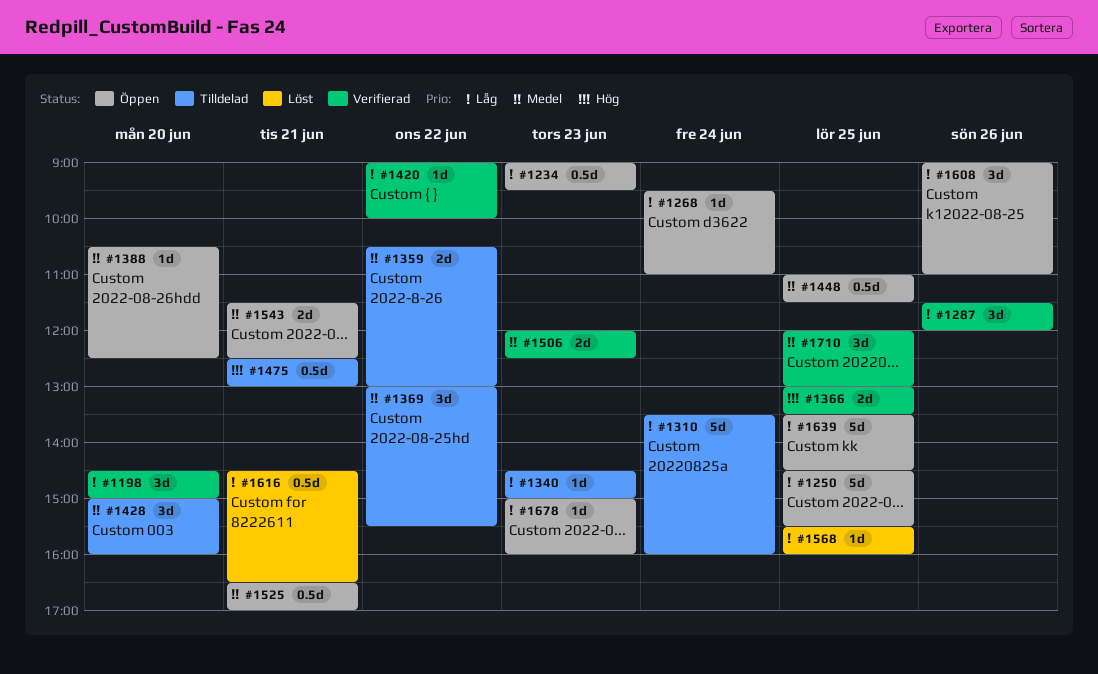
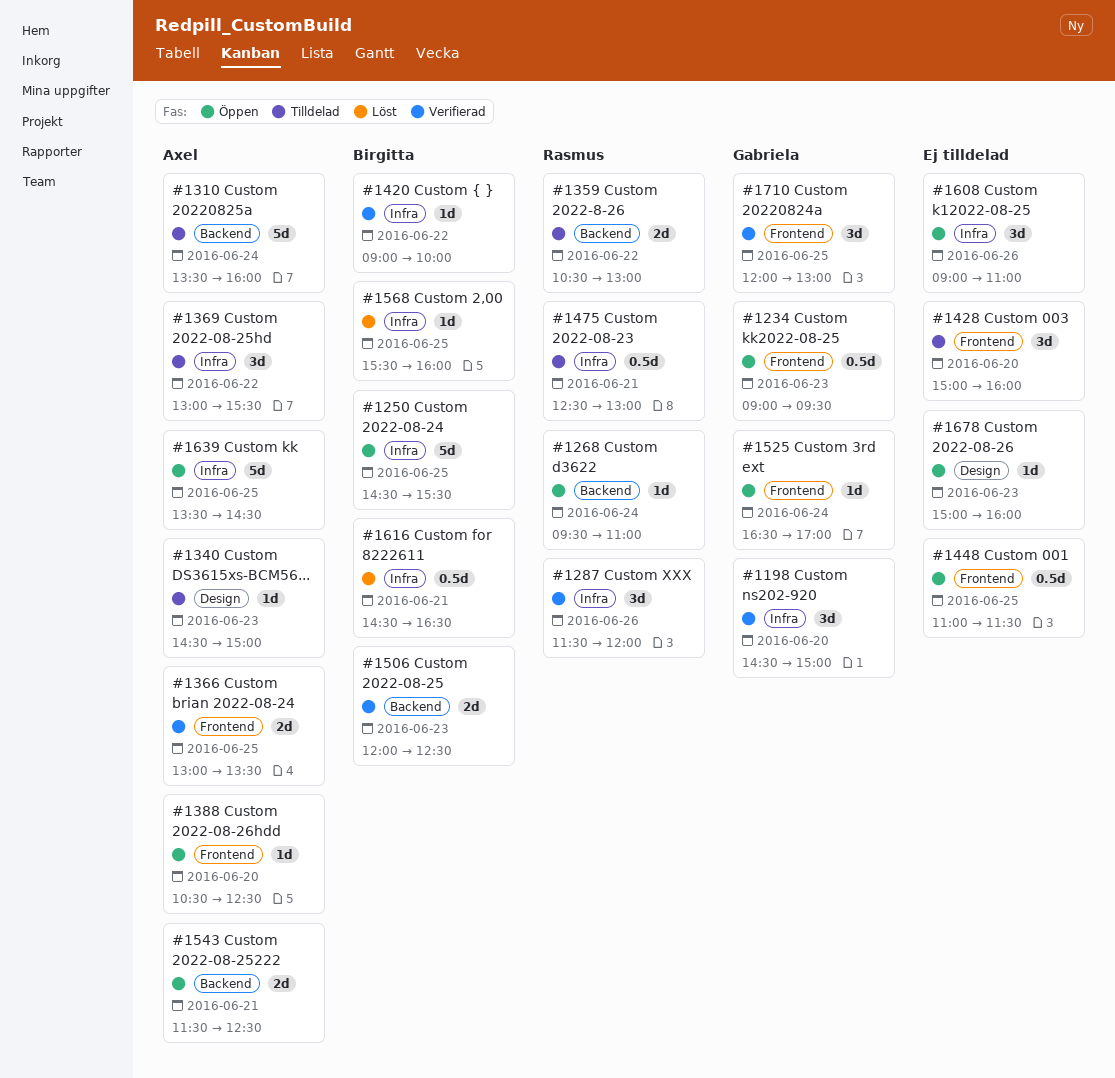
#1525, estimate: 0.5d -> 1d
#1525, day: Jun 21 -> Jun 24

